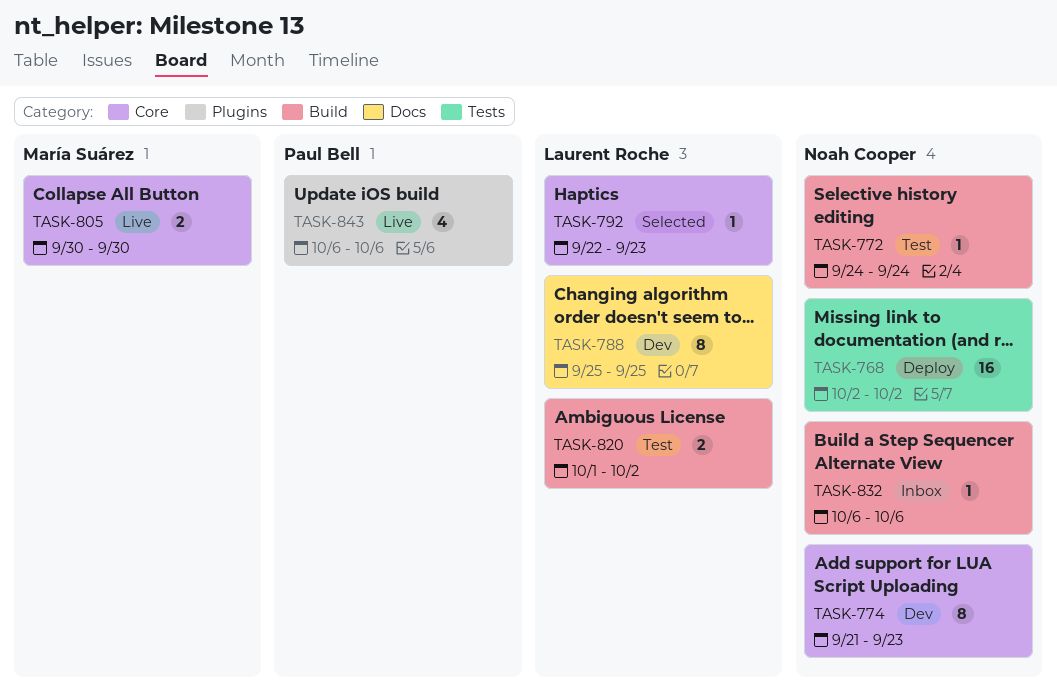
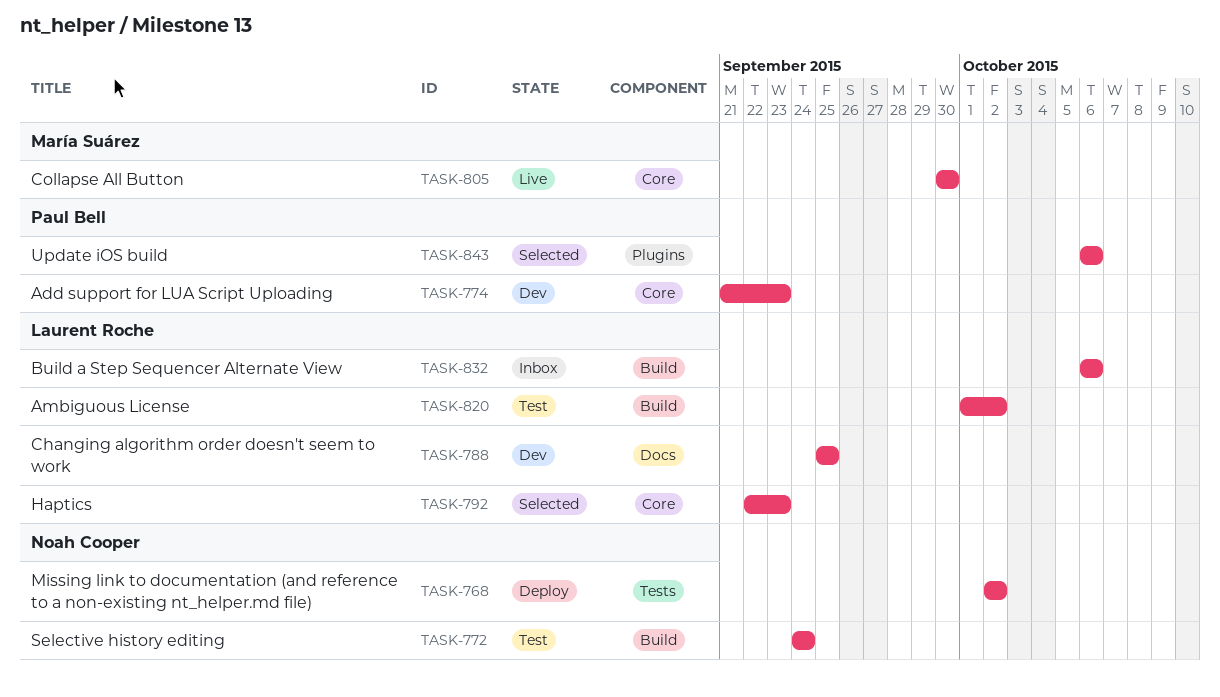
TASK-774, owner: Noah Cooper -> Paul Bell
TASK-832, owner: Noah Cooper -> Laurent Roche
TASK-843, status: Live -> Selected

